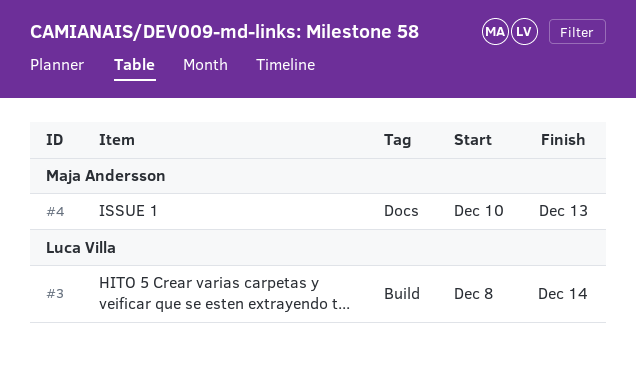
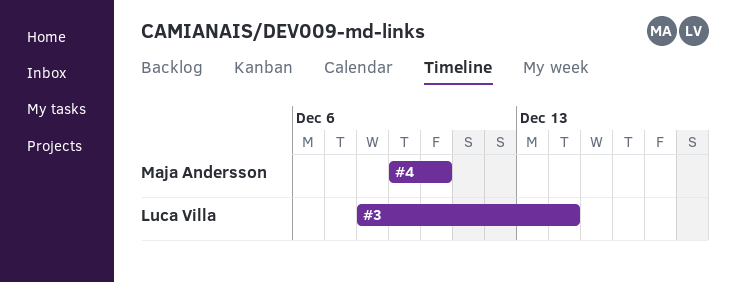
#4, start: Dec 10 -> Dec 9
#4, due: Dec 13 -> Dec 10

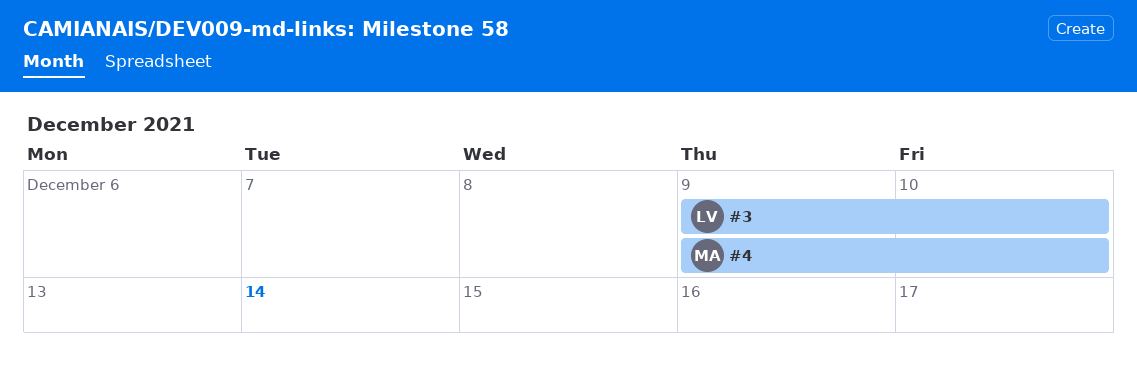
#3, start: Dec 8 -> Dec 9
#3, due: Dec 14 -> Dec 10

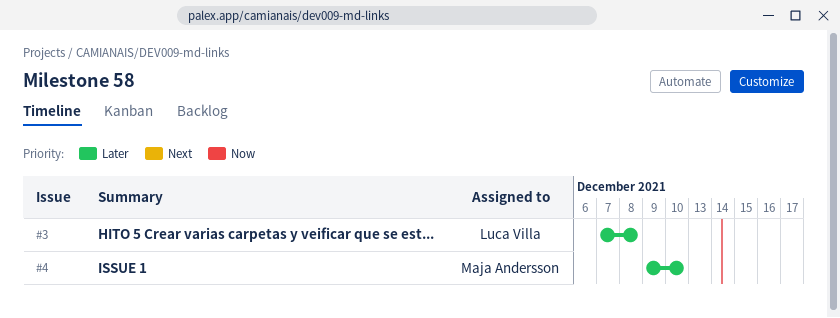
#3, start: Dec 9 -> Dec 7
#3, due: Dec 10 -> Dec 8

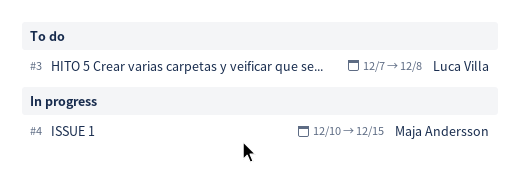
#4, start: Dec 9 -> Dec 10
#4, due: Dec 10 -> Dec 15

